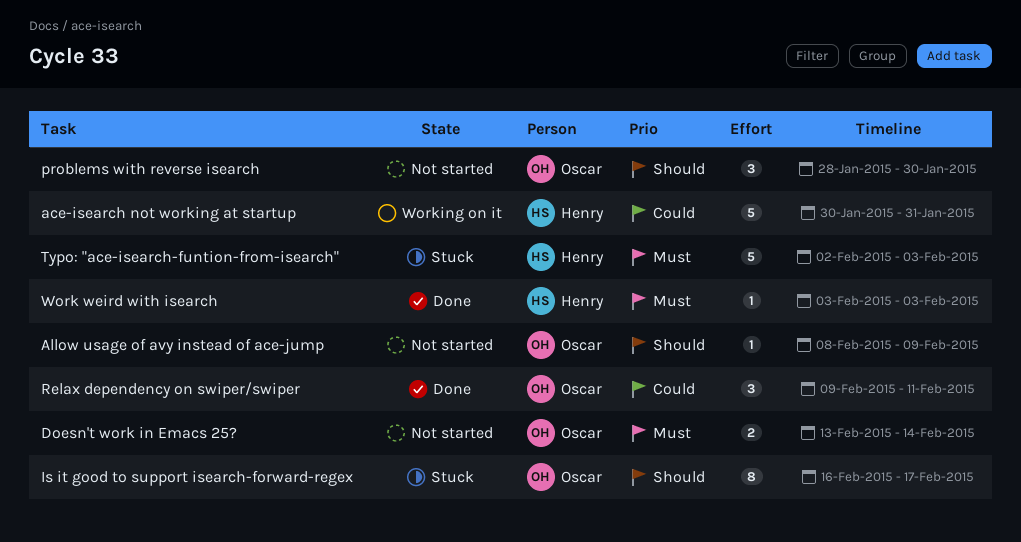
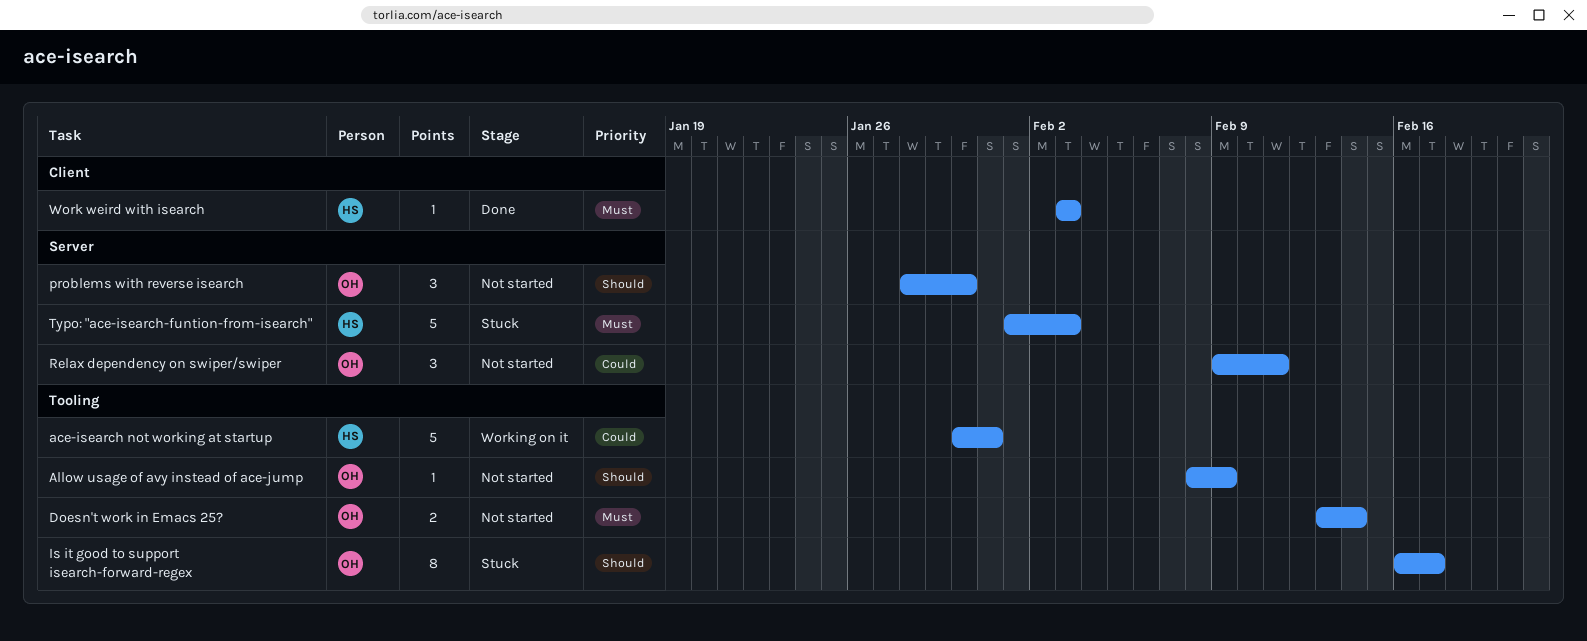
Relax dependency on swiper/swiper, status: Done -> Not started
Typo: "ace-isearch-funtion-from-isearch", start: Feb 2 -> Feb 1

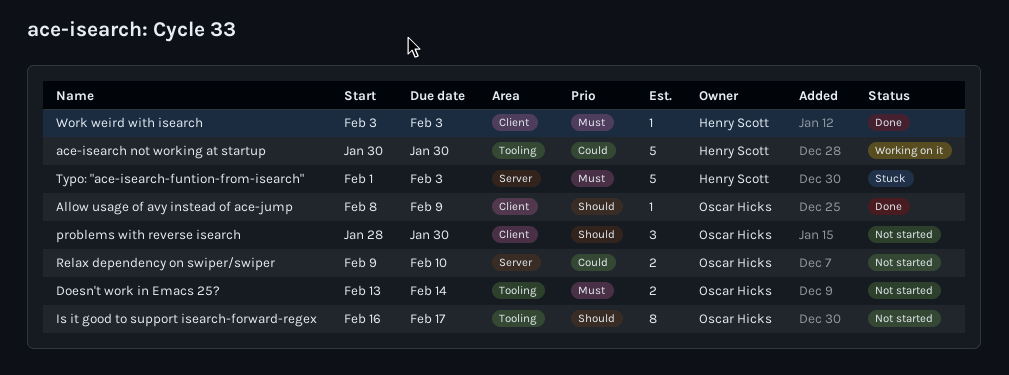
ace-isearch not working at startup, due: Jan 31 -> Jan 30
Allow usage of avy instead of ace-jump, status: Not started -> Done
Allow usage of avy instead of ace-jump, label: Tooling -> Client
Is it good to support isearch-forward-regex, status: Stuck -> Not started
problems with reverse isearch, label: Server -> Client
Relax dependency on swiper/swiper, estimate: 3 -> 2
Relax dependency on swiper/swiper, due: Feb 11 -> Feb 10

